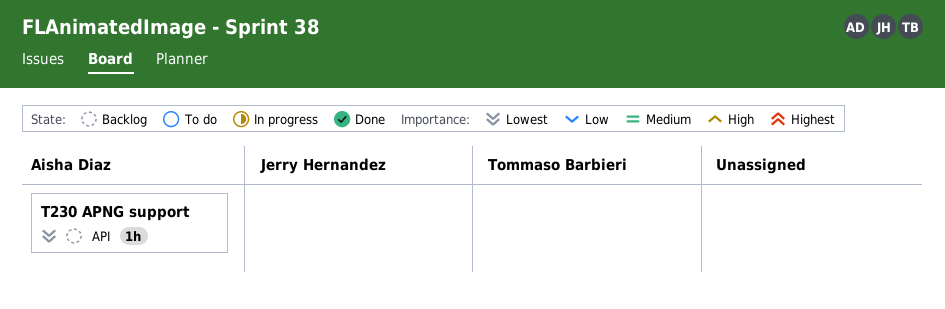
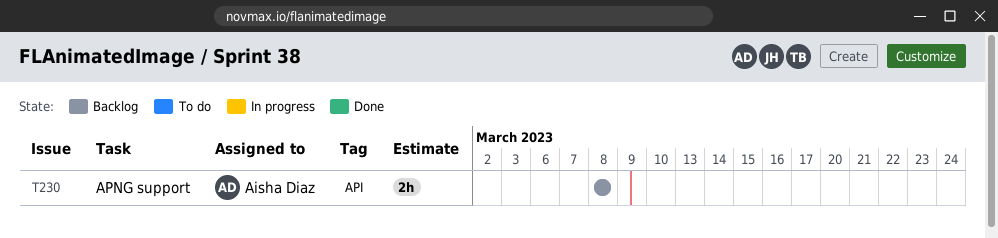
T230, estimate: 1h -> 2h

